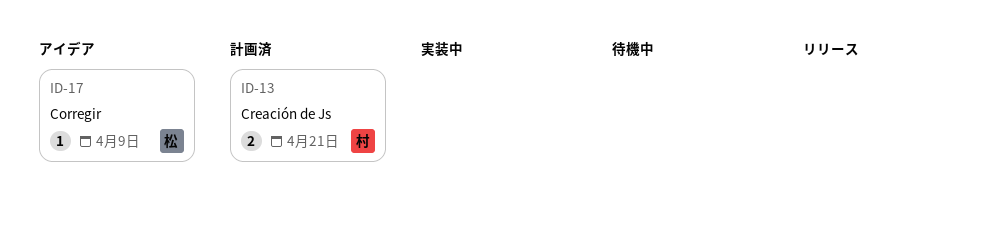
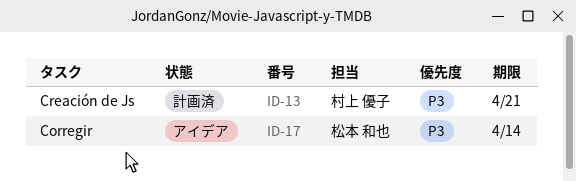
ID-17, due: Apr 9 -> Apr 14

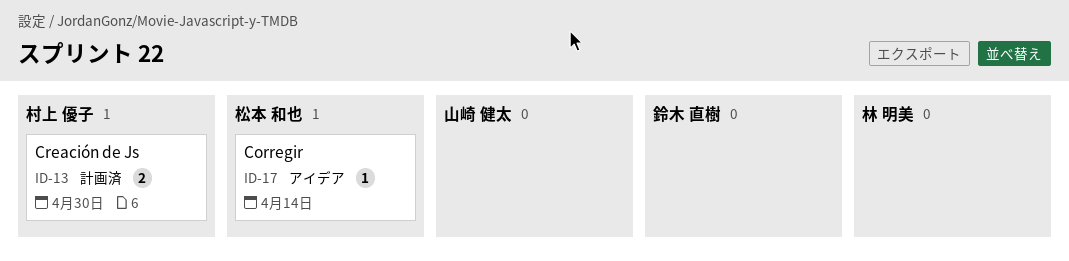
ID-13, due: Apr 21 -> Apr 30

